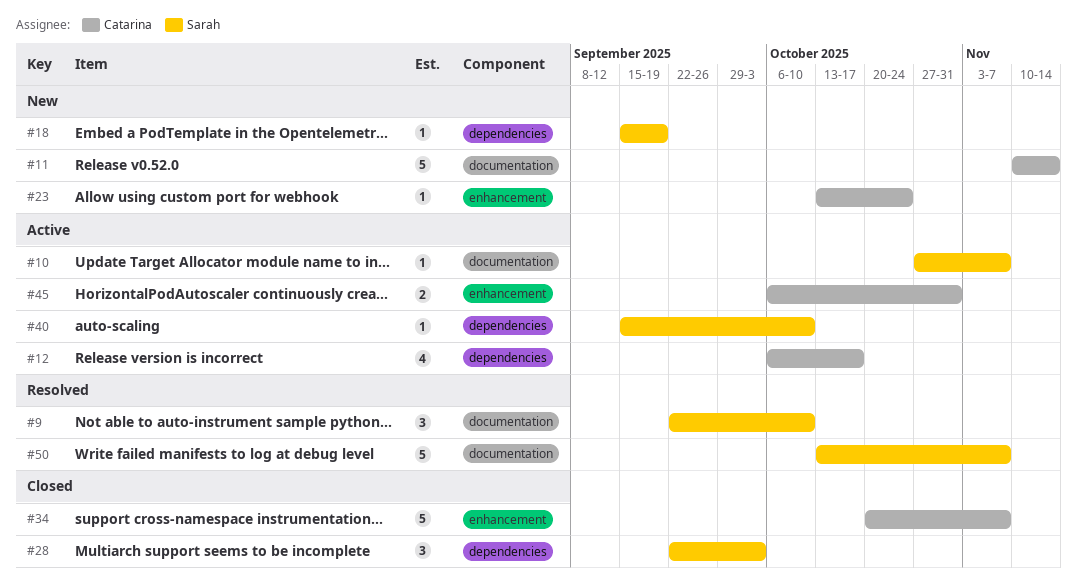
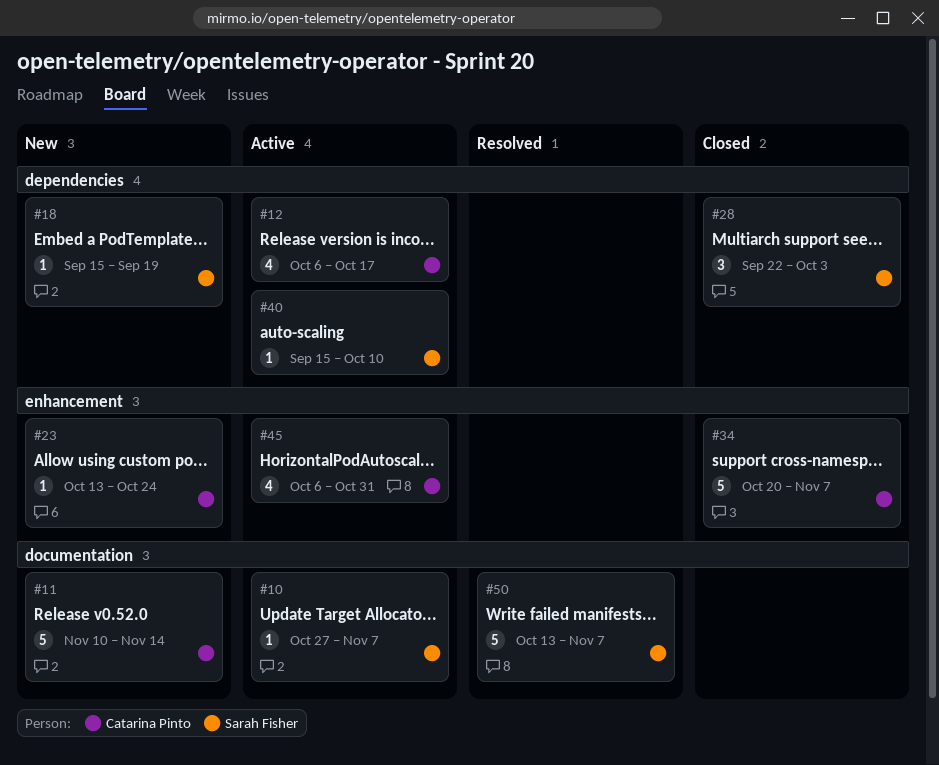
#9: present -> none
#45, estimate: 2 -> 4

